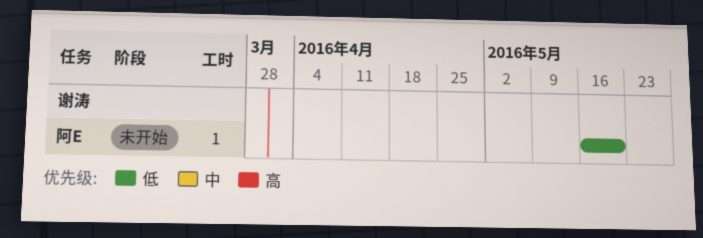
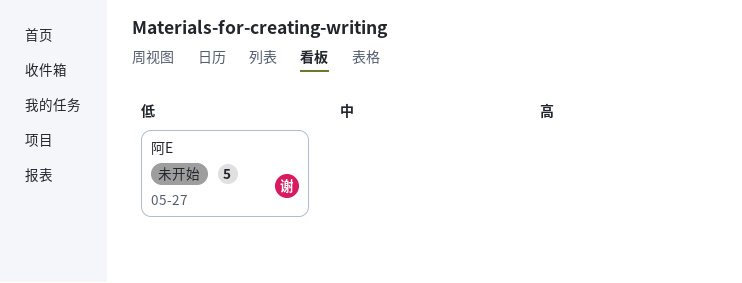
阿E, estimate: 1 -> 5
阿E, due: May 20 -> May 27

